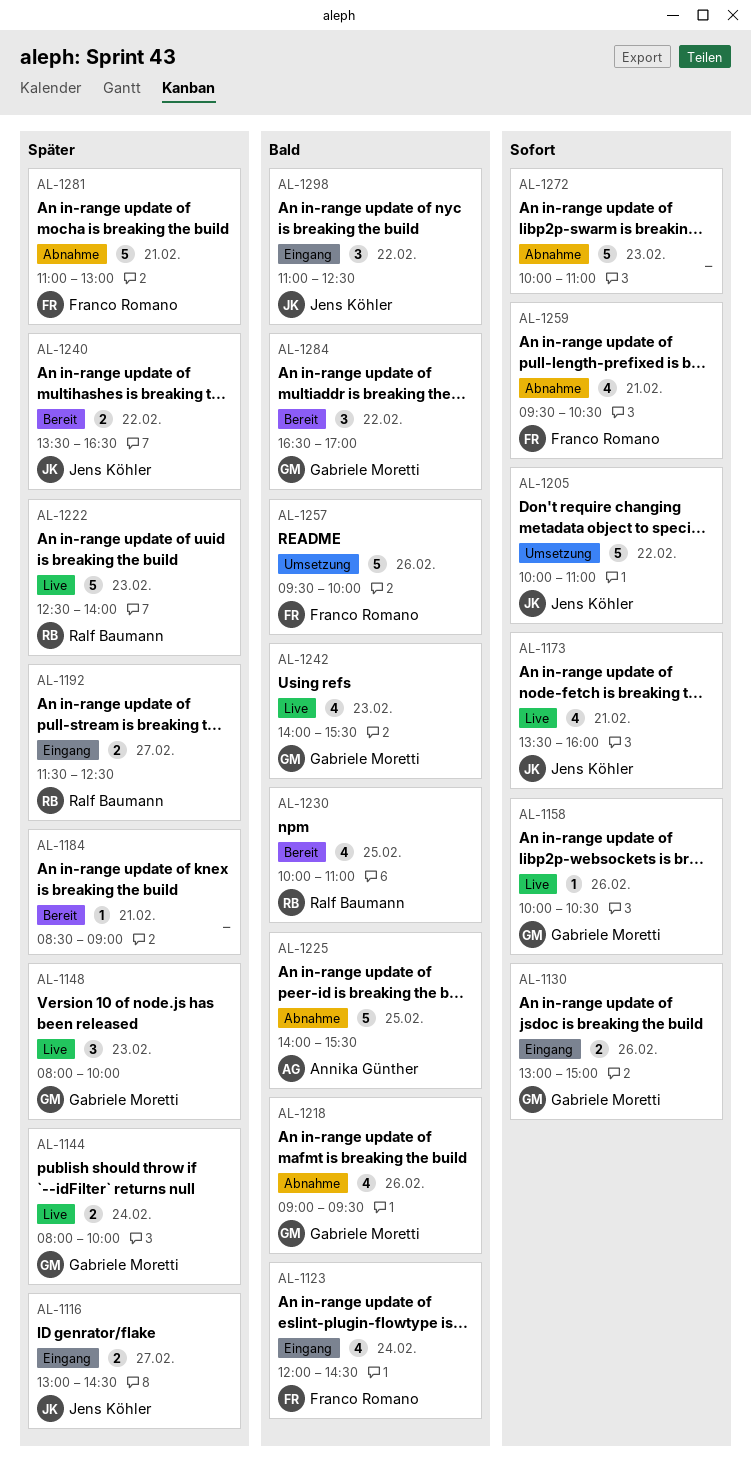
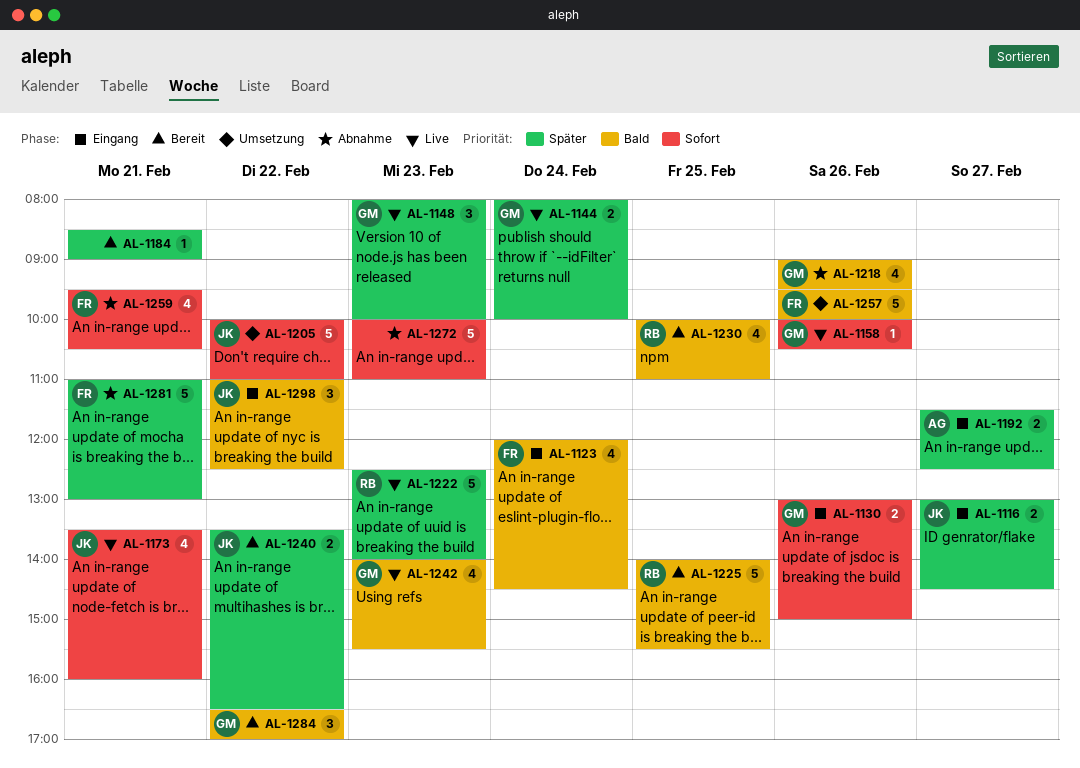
AL-1192, owner: Ralf Baumann -> Annika Günther
AL-1225, status: Abnahme -> Bereit
AL-1225, owner: Annika Günther -> Ralf Baumann

